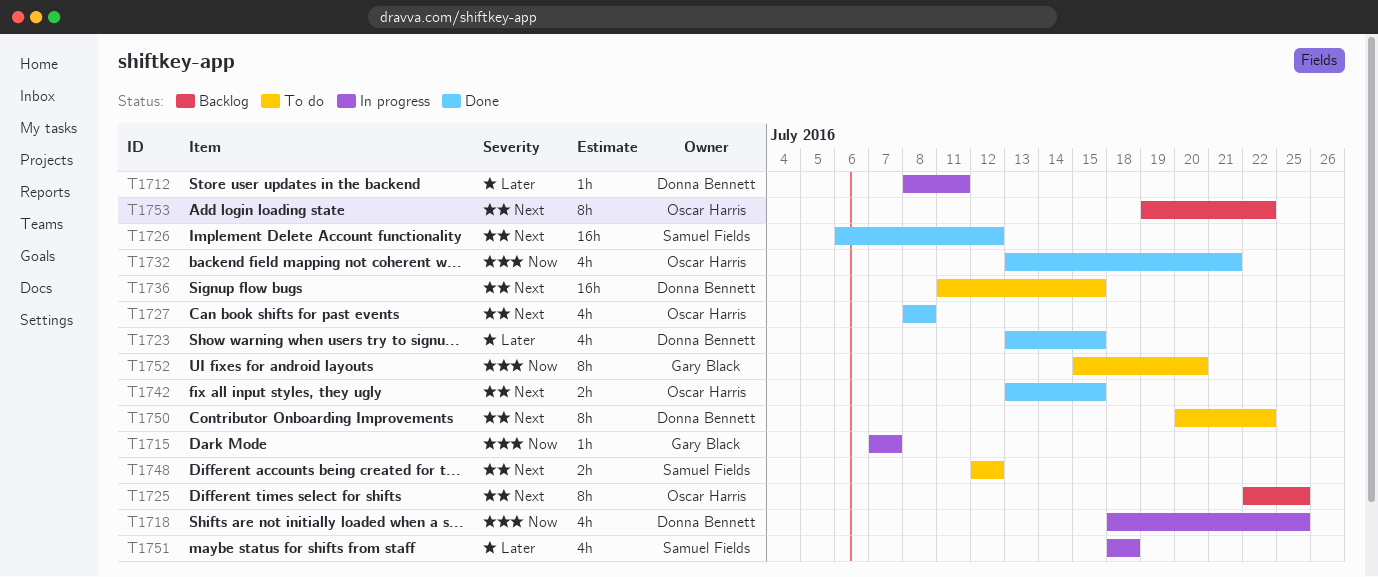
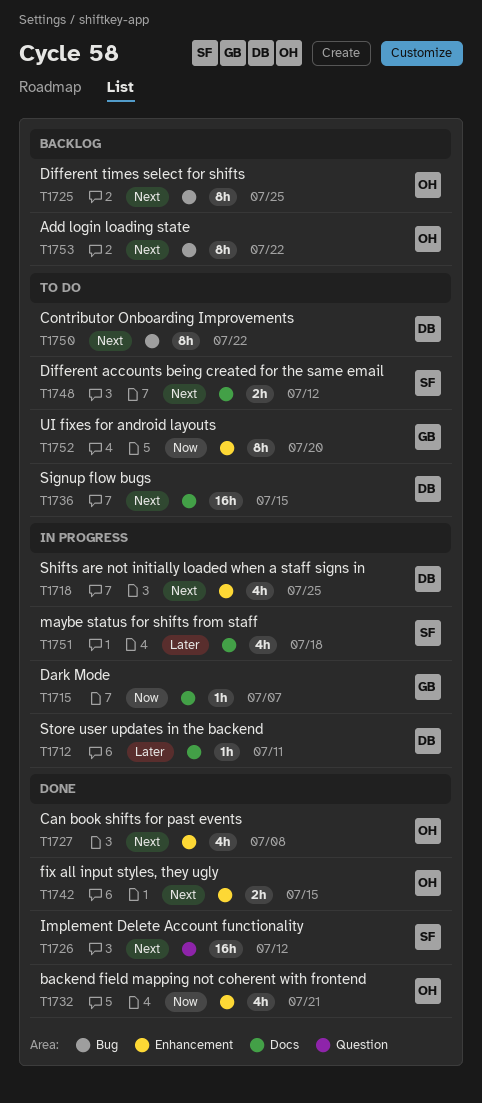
T1718, priority: Now -> Next
T1723: present -> none

